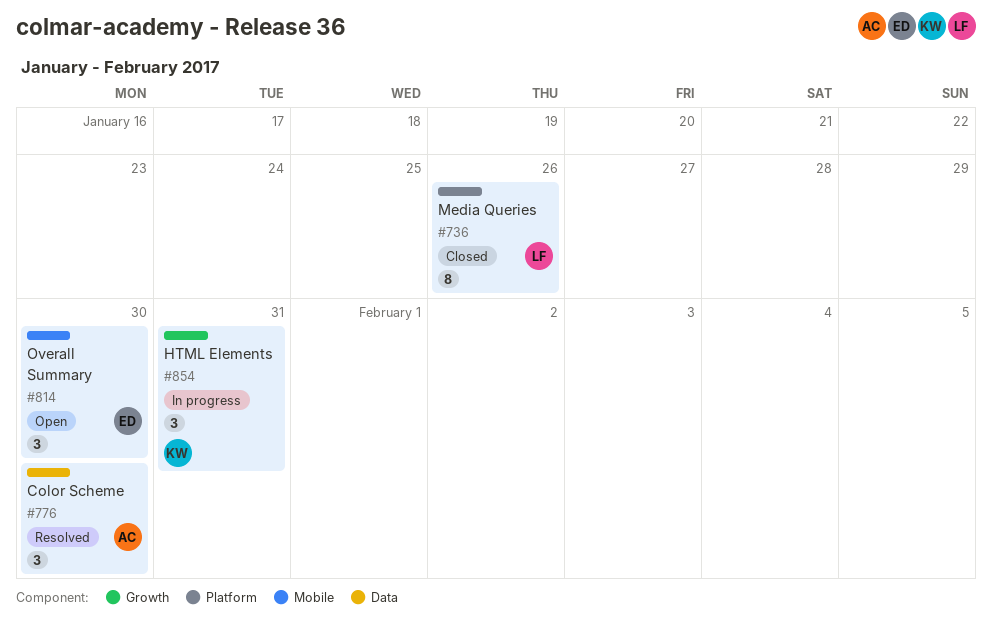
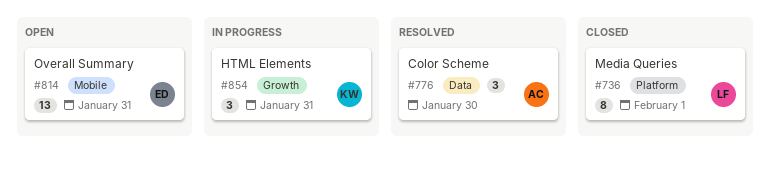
#736, due: Jan 26 -> Feb 1
#814, estimate: 3 -> 13
#814, due: Jan 30 -> Jan 31

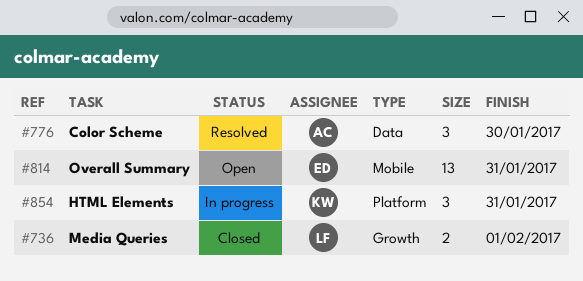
#736, label: Platform -> Growth
#736, estimate: 8 -> 2
#854, label: Growth -> Platform

